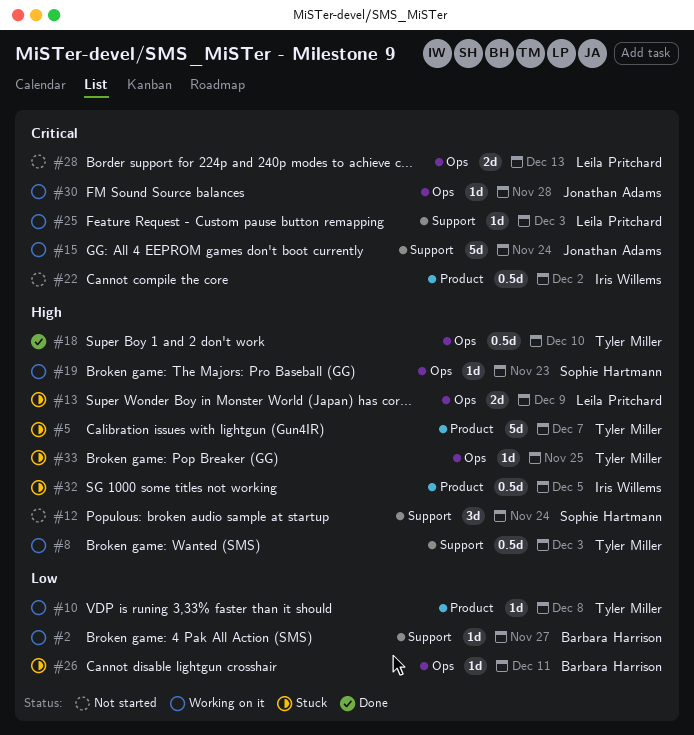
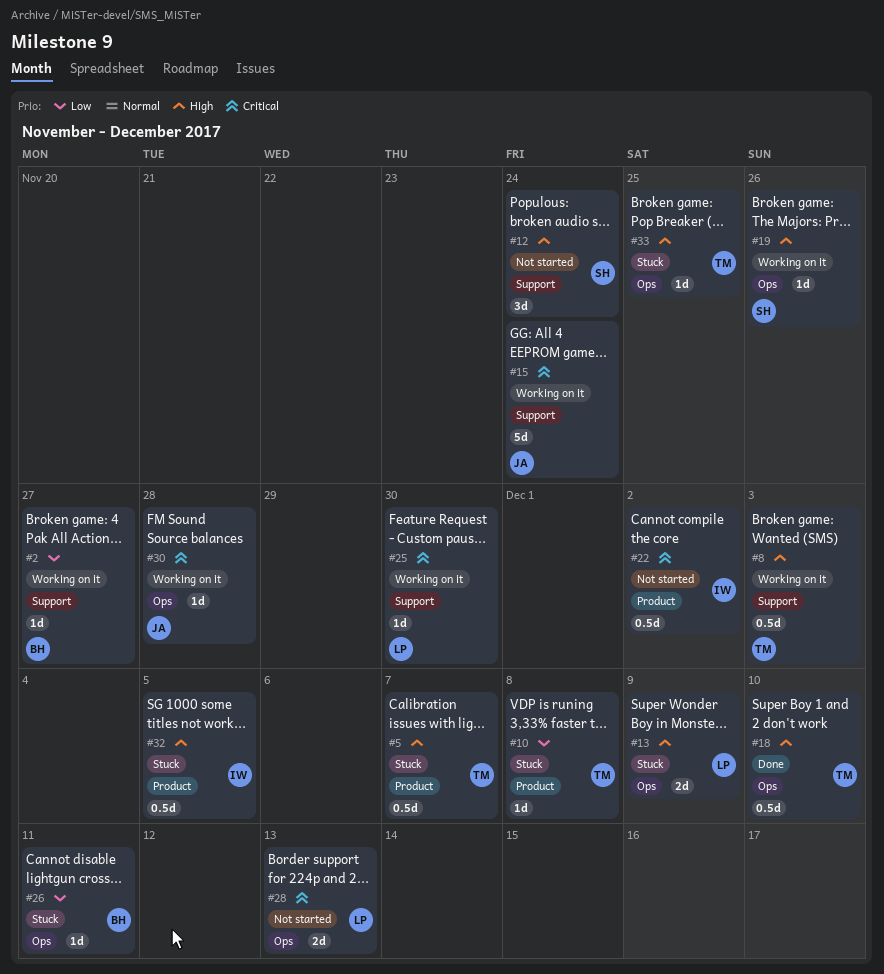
#5, estimate: 5d -> 0.5d
#10, status: Working on it -> Stuck
#19, due: Nov 23 -> Nov 26
#25, due: Dec 3 -> Nov 30

